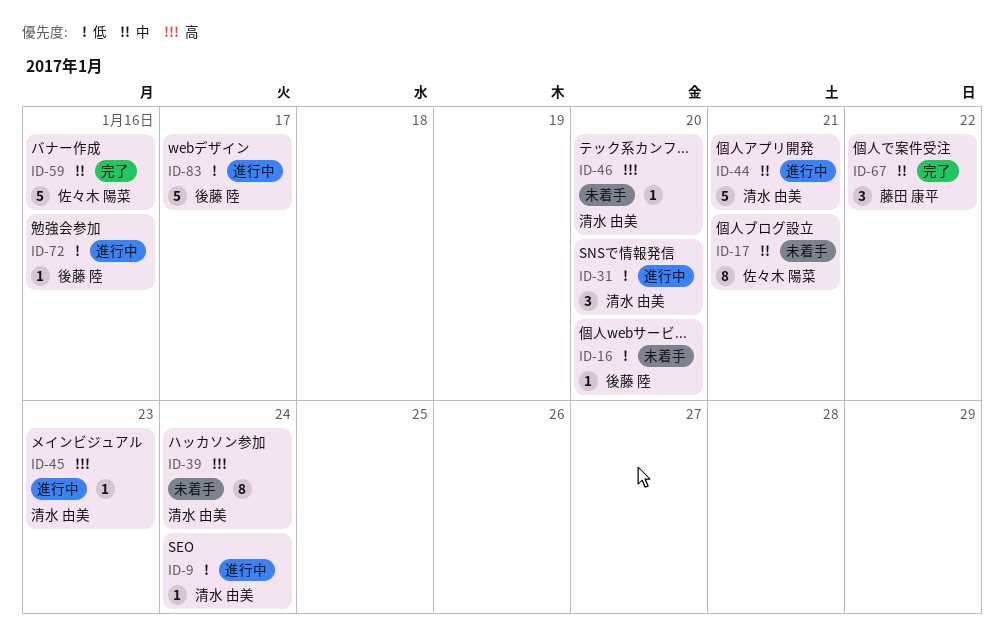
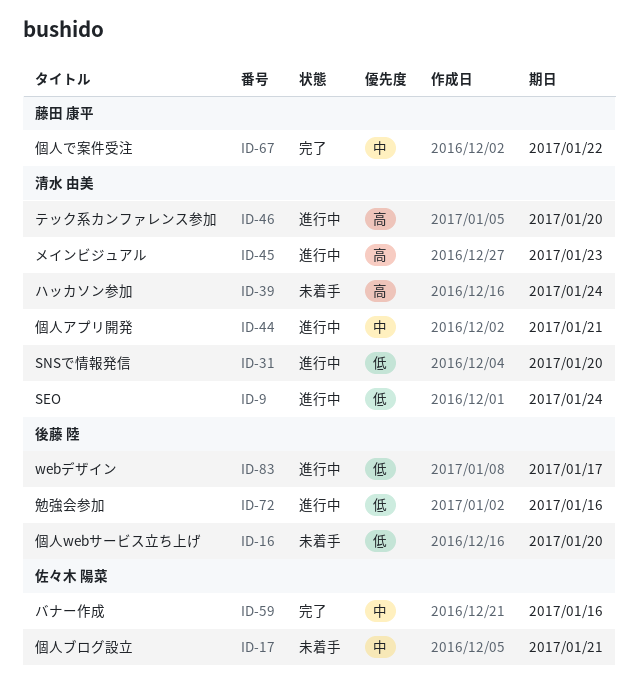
ID-46, status: 未着手 -> 進行中

